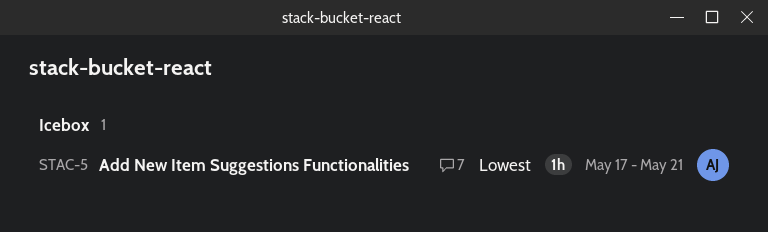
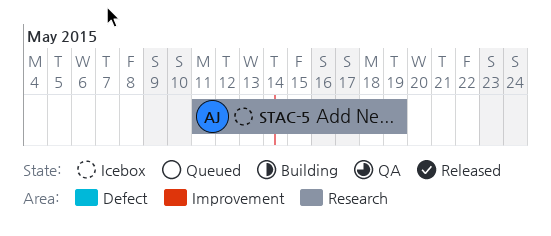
STAC-5, start: May 17 -> May 11
STAC-5, due: May 21 -> May 19

